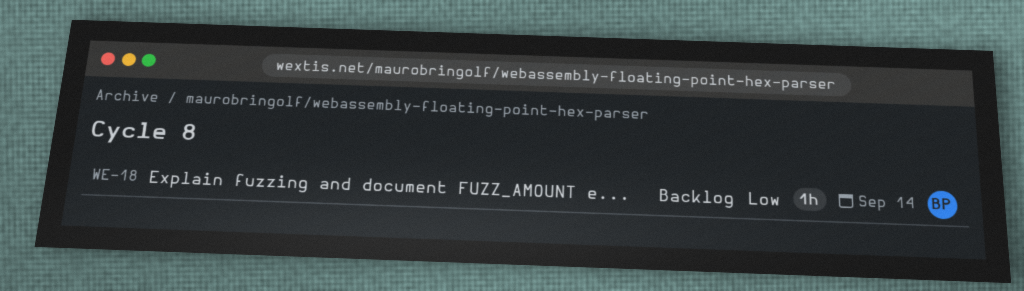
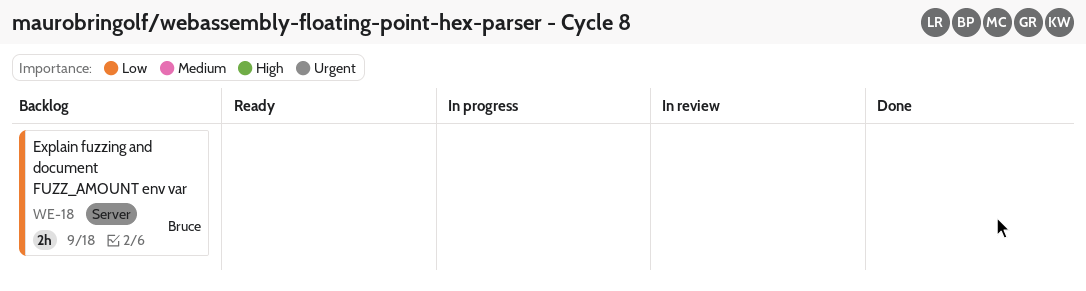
WE-18, estimate: 1h -> 2h
WE-18, due: Sep 14 -> Sep 18

